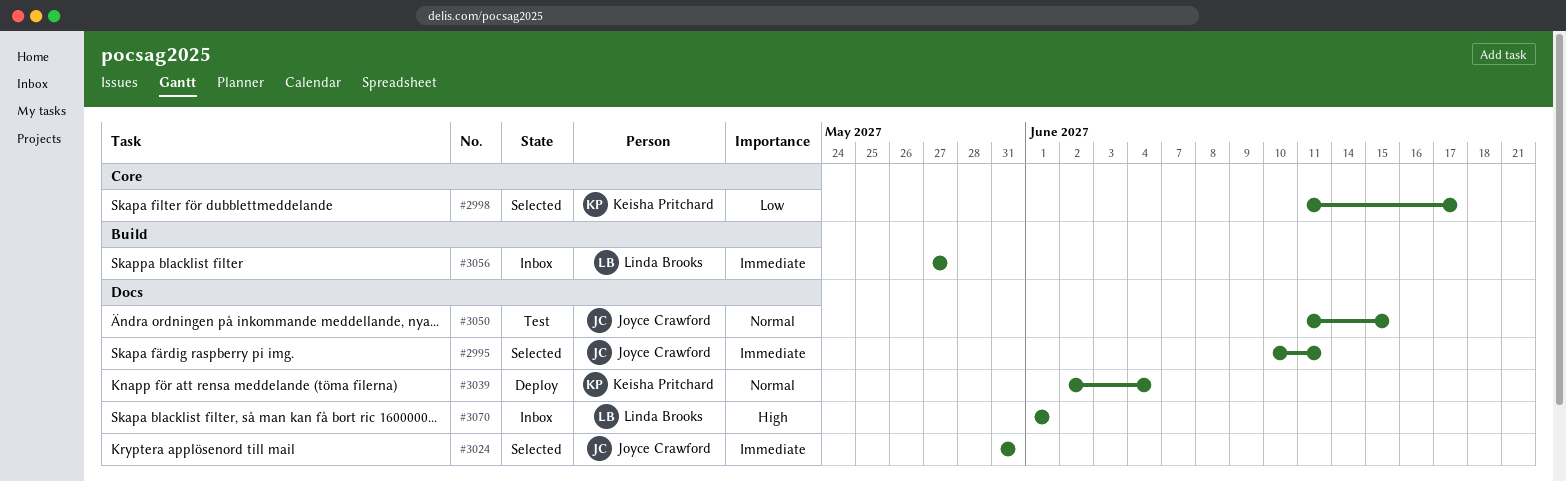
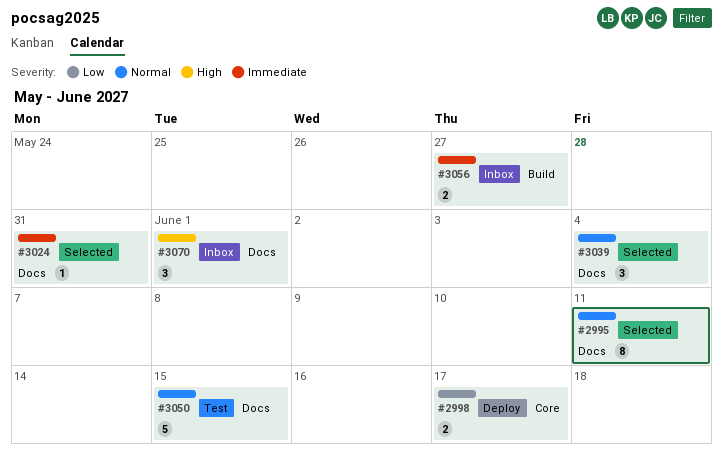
#2995, priority: Immediate -> Normal
#2998, status: Selected -> Deploy
#3039, status: Deploy -> Selected

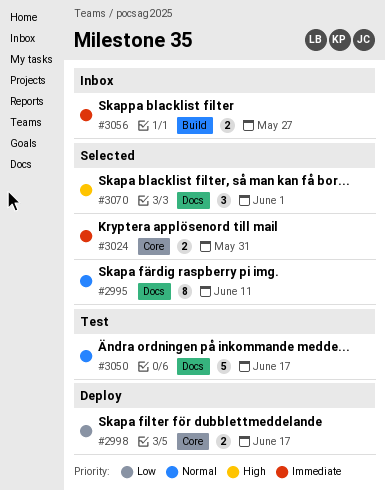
#3024, label: Docs -> Core
#3024, estimate: 1 -> 2
#3039: present -> none
#3050, due: Jun 15 -> Jun 17
#3070, status: Inbox -> Selected

